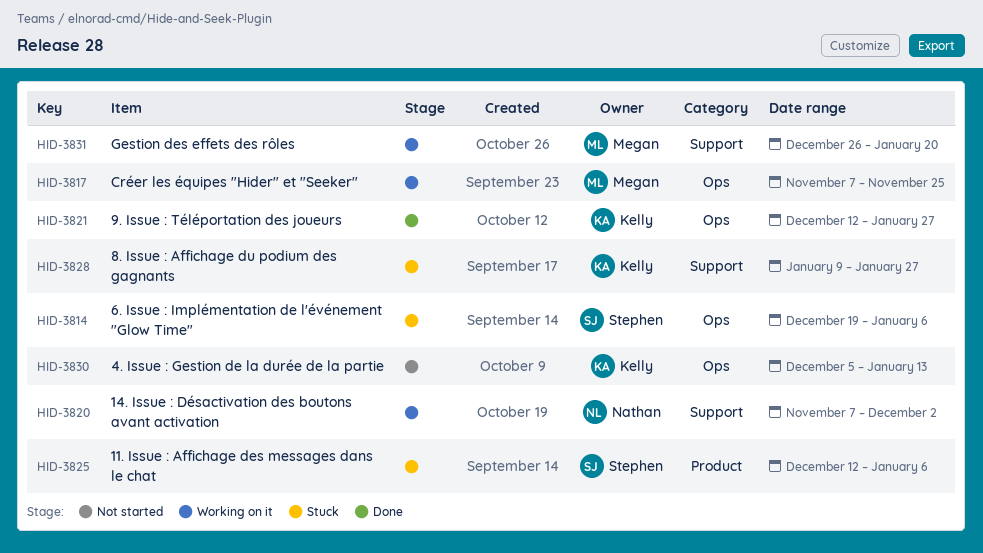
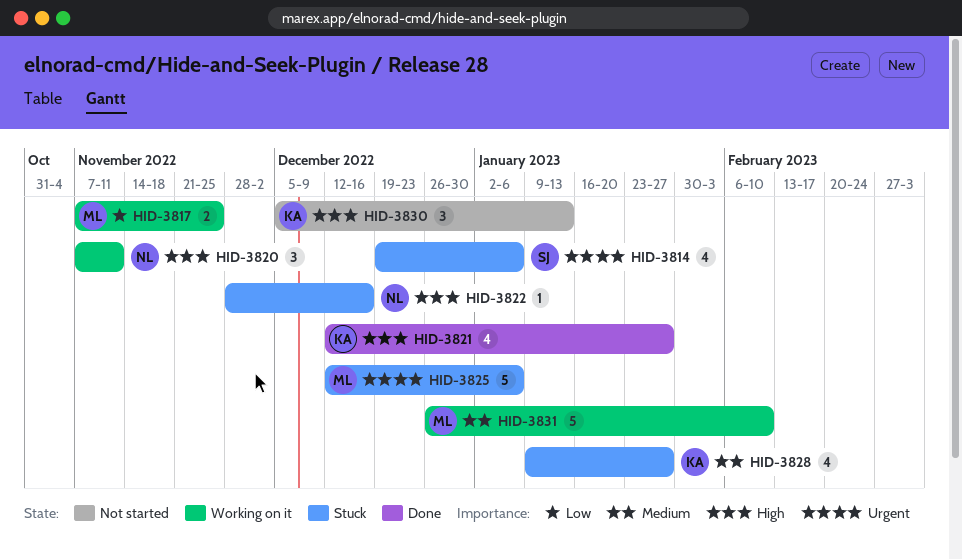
HID-3820, due: Dec 2 -> Nov 11
HID-3822: none -> present
HID-3825, owner: Stephen -> Megan
HID-3831, due: Jan 20 -> Feb 10

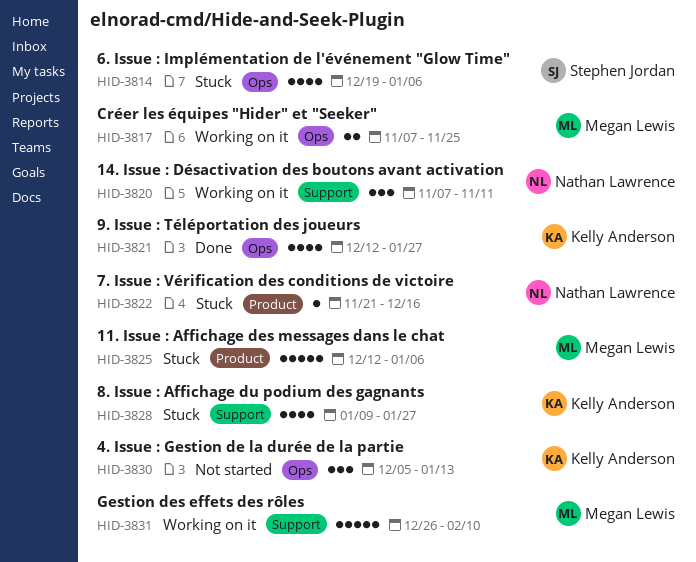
HID-3822, start: Nov 28 -> Nov 21

